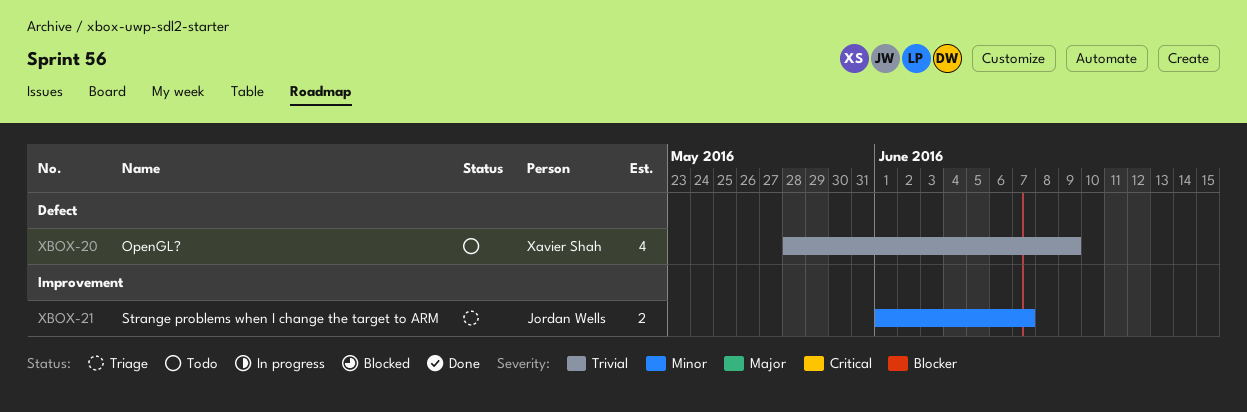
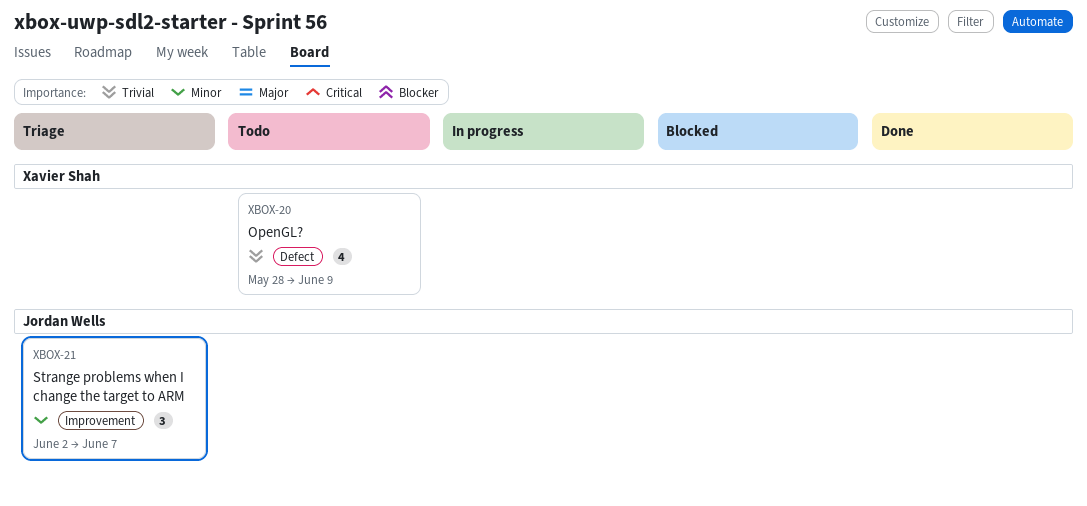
XBOX-21, estimate: 2 -> 3
XBOX-21, start: Jun 1 -> Jun 2

